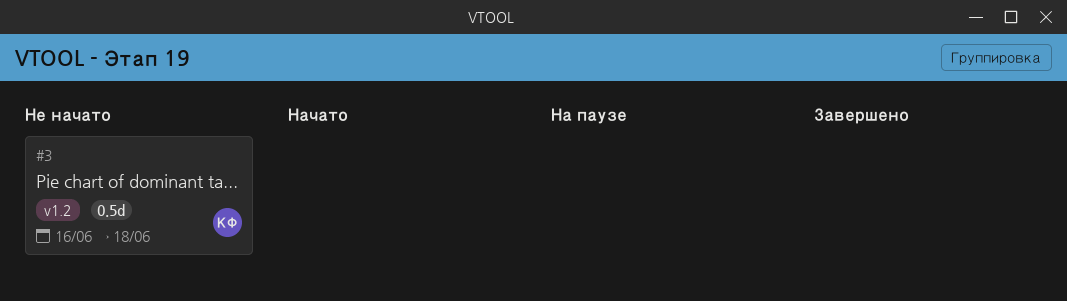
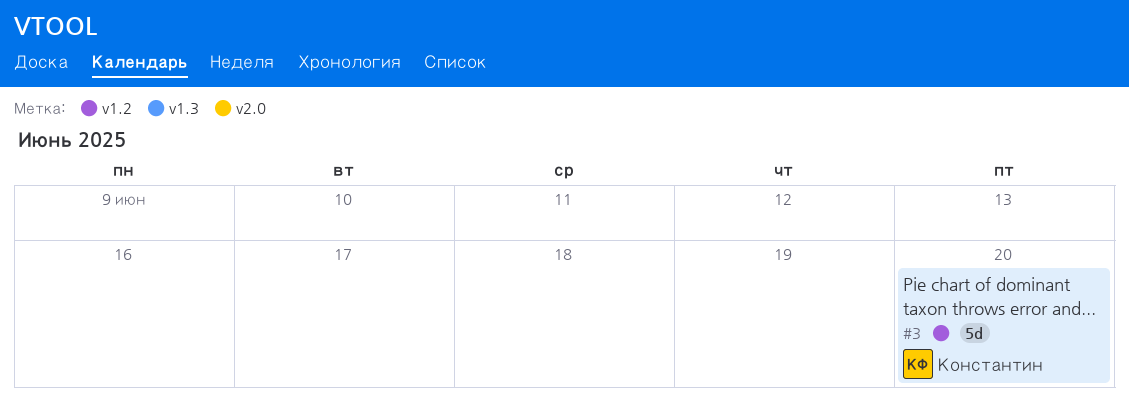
#3, estimate: 0.5d -> 5d
#3, due: Jun 18 -> Jun 20

